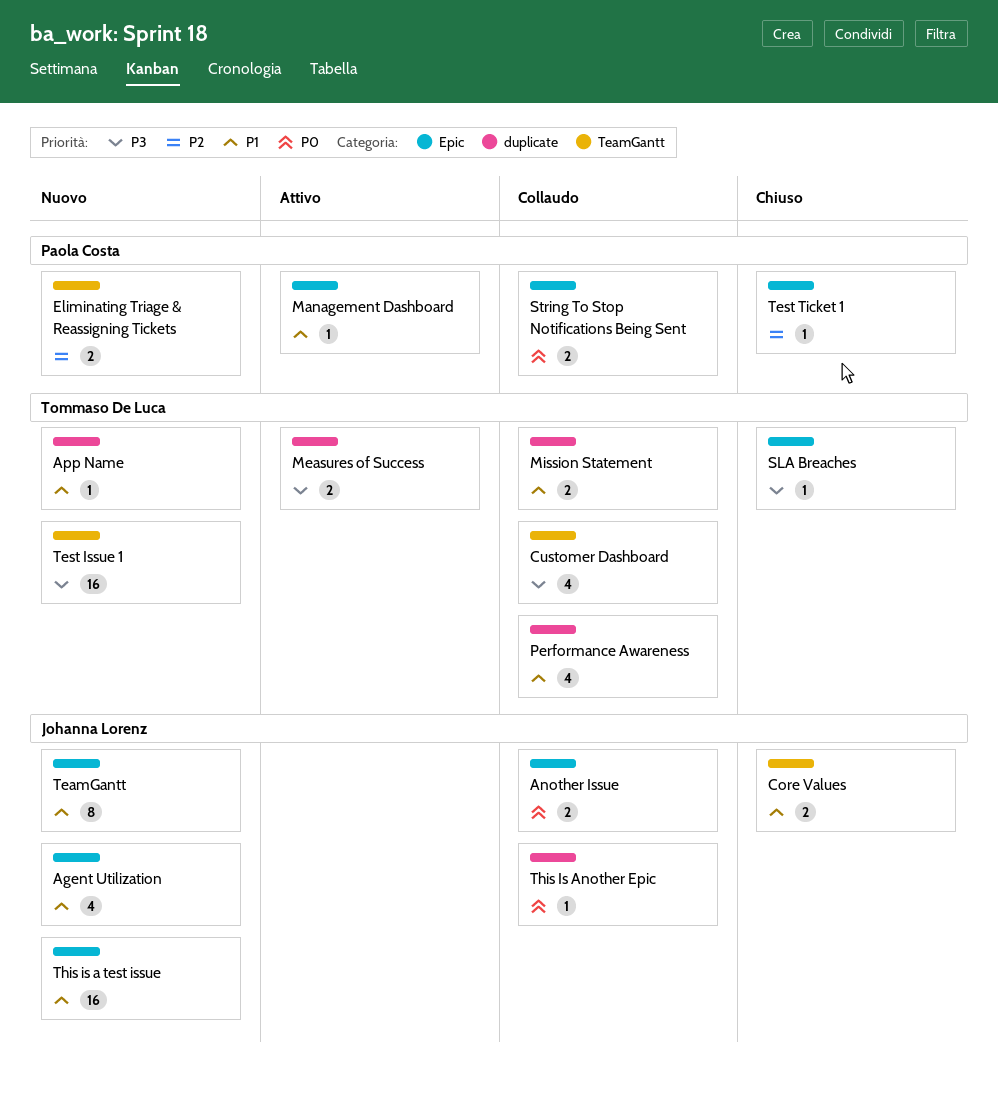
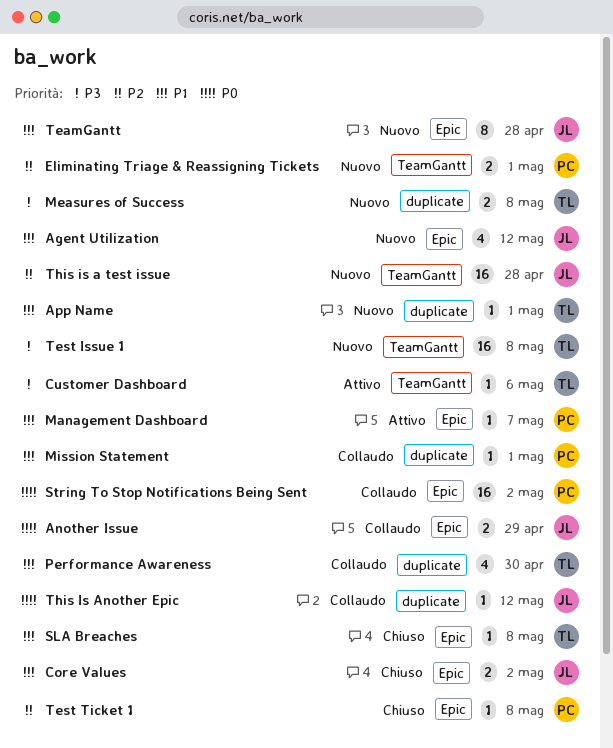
Core Values, label: TeamGantt -> Epic
Customer Dashboard, status: Collaudo -> Attivo
Customer Dashboard, estimate: 4 -> 1
Measures of Success, status: Attivo -> Nuovo
Mission Statement, owner: Tommaso De Luca -> Paola Costa
Mission Statement, estimate: 2 -> 1
SLA Breaches, priority: P3 -> P1
String To Stop Notifications Being Sent, estimate: 2 -> 16
This is a test issue, priority: P1 -> P2
This is a test issue, label: Epic -> TeamGantt

